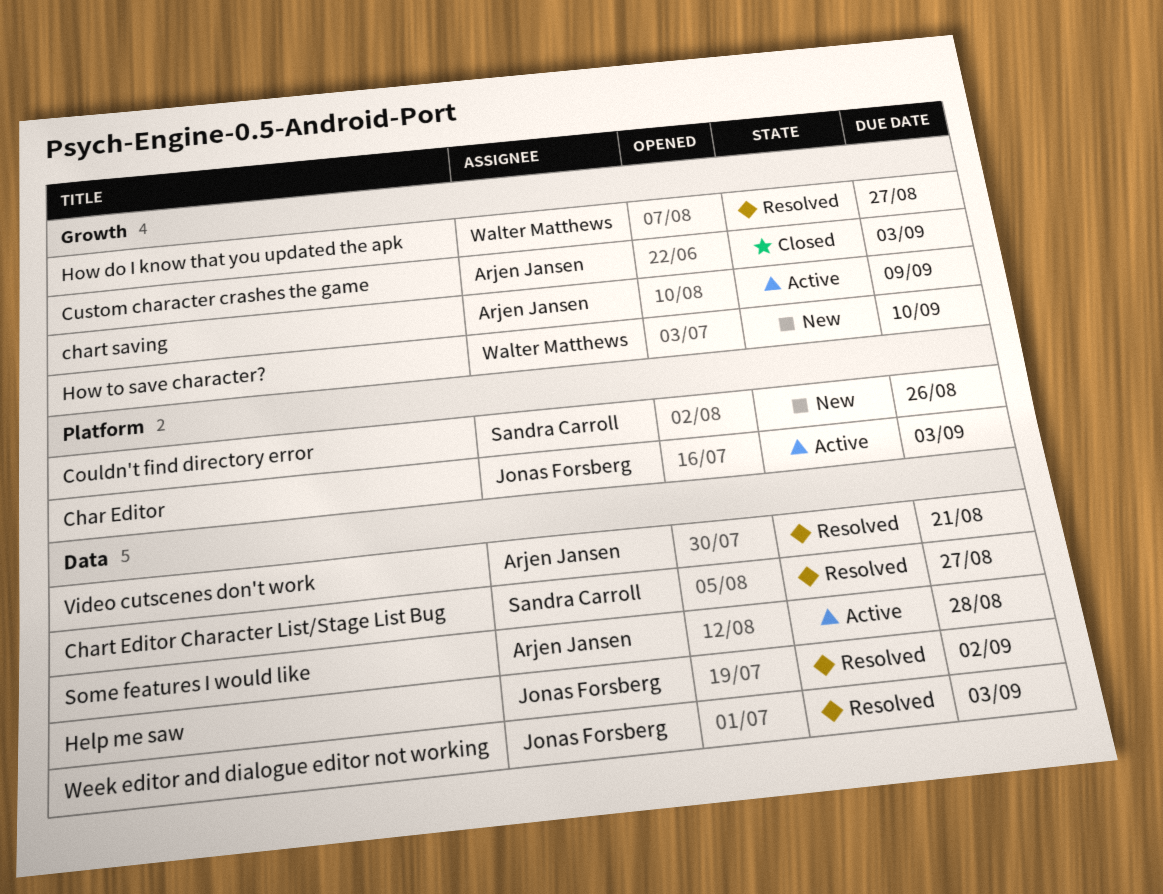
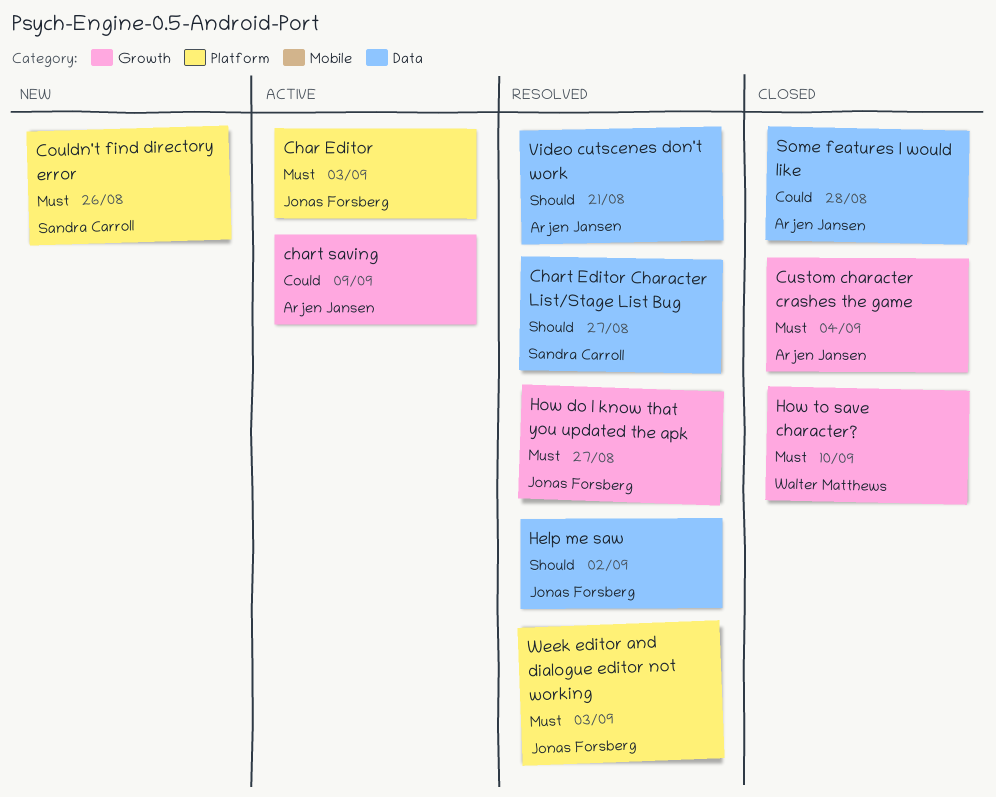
Custom character crashes the game, due: Sep 3 -> Sep 4
How do I know that you updated the apk, owner: Walter Matthews -> Jonas Forsberg
How to save character?, status: New -> Closed
Some features I would like, status: Active -> Closed
Week editor and dialogue editor not working, label: Data -> Platform

